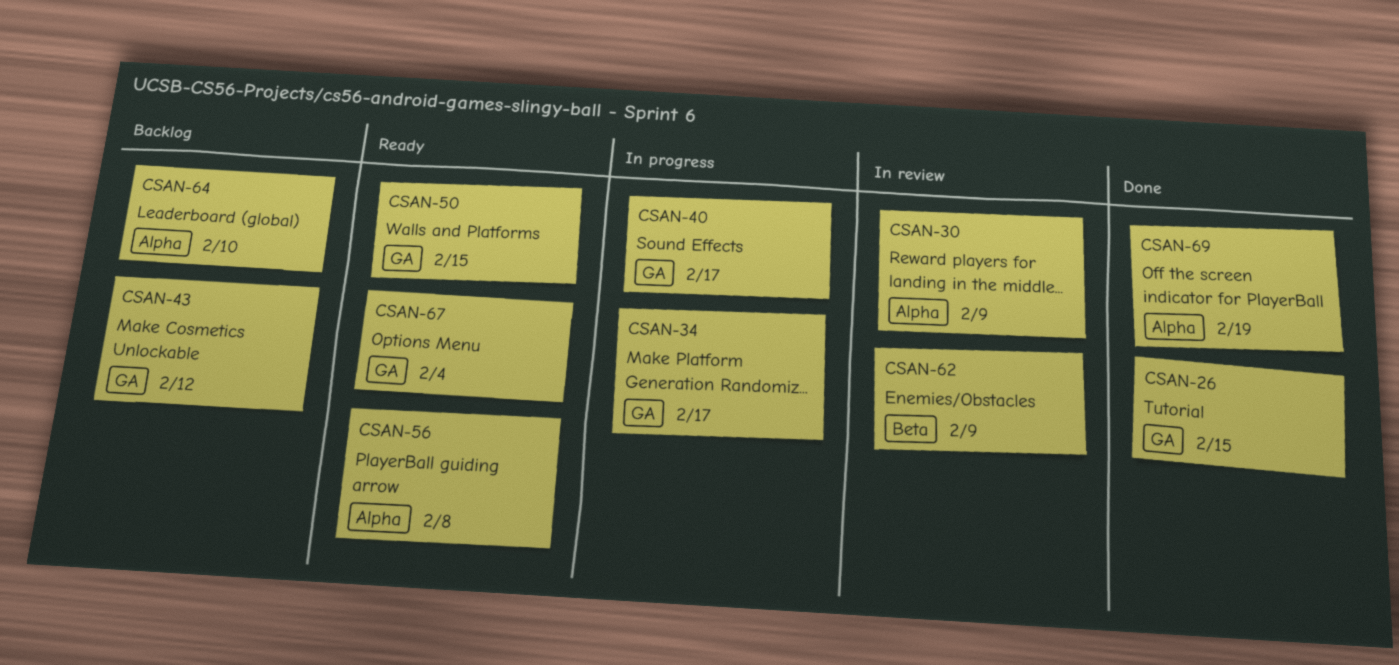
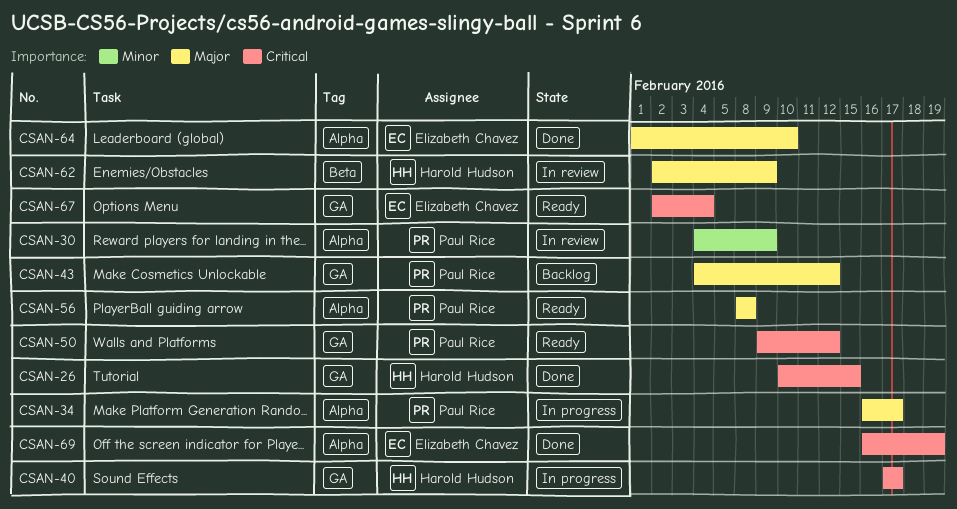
CSAN-34, label: GA -> Alpha
CSAN-50, due: Feb 15 -> Feb 12
CSAN-64, status: Backlog -> Done

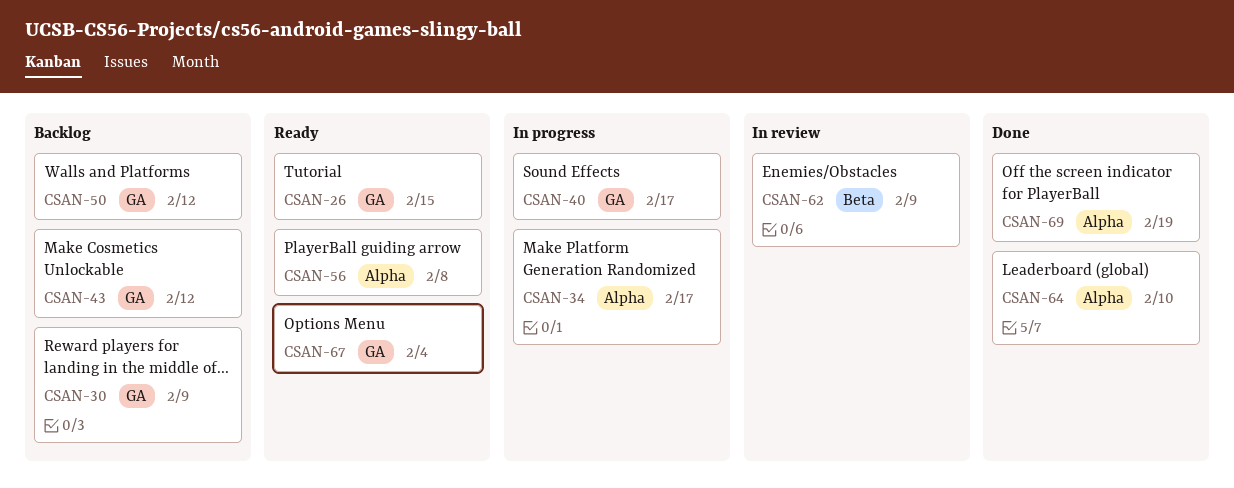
CSAN-26, status: Done -> Ready
CSAN-30, status: In review -> Backlog
CSAN-30, label: Alpha -> GA
CSAN-50, status: Ready -> Backlog

